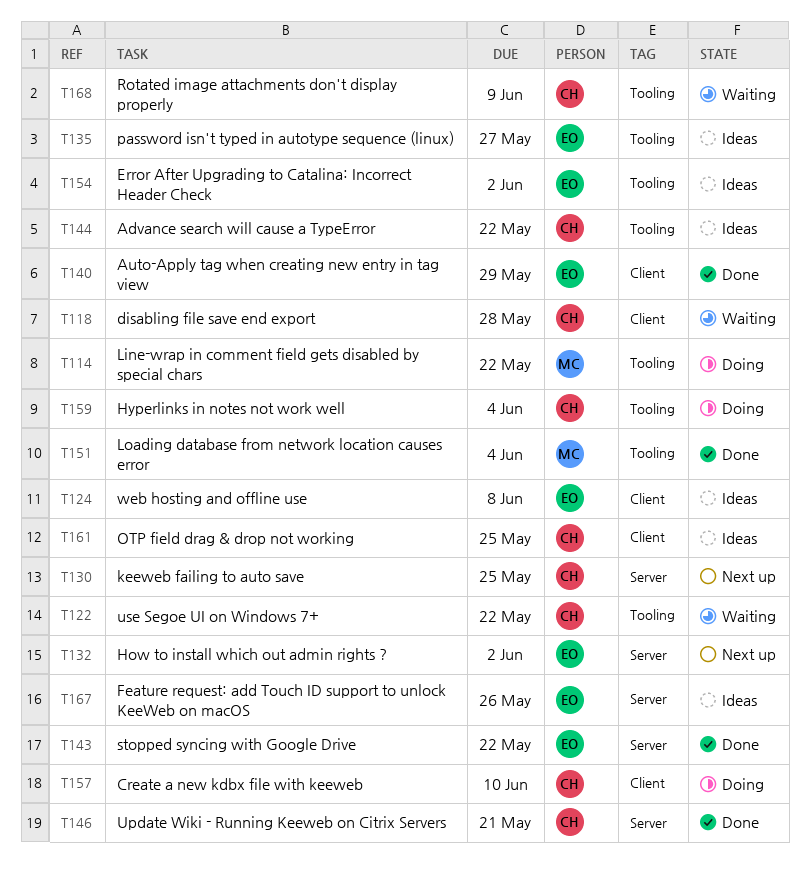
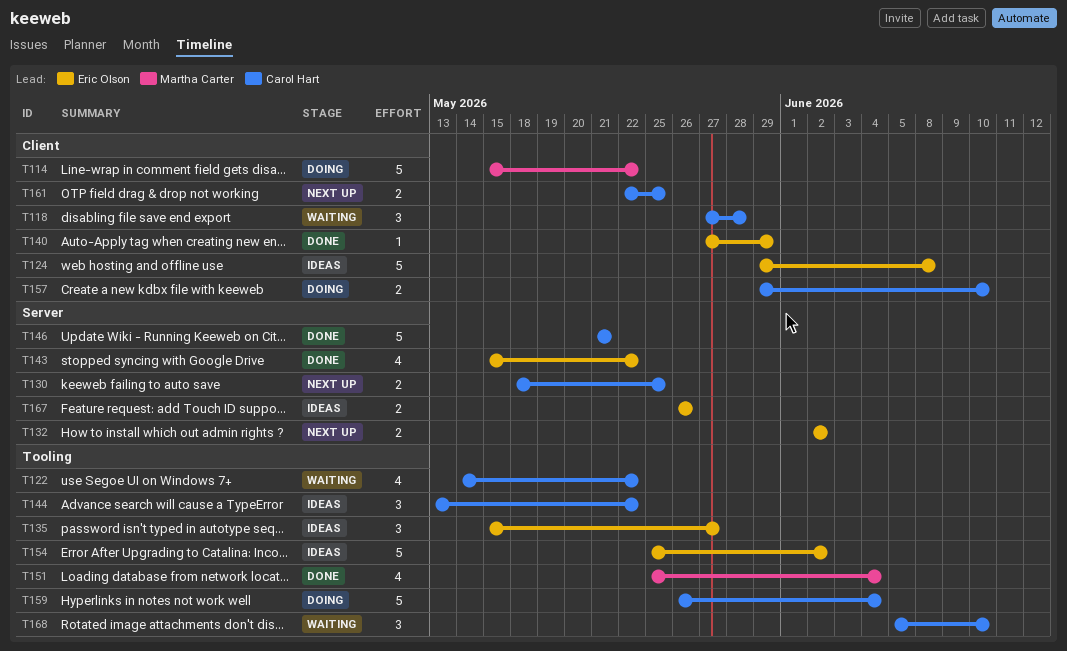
T114, label: Tooling -> Client
T161, status: Ideas -> Next up
T168, due: Jun 9 -> Jun 10

